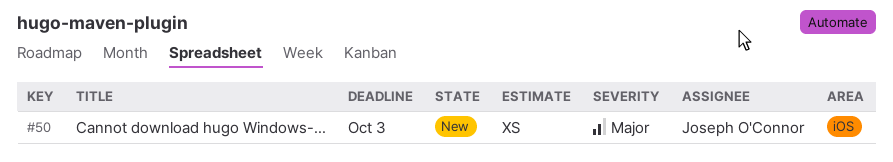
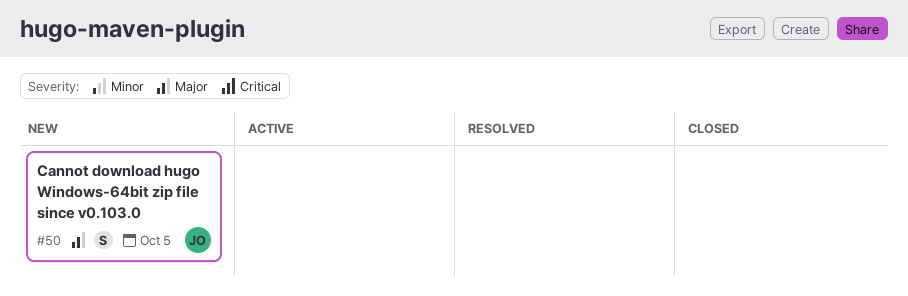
#50, estimate: XS -> S
#50, due: Oct 3 -> Oct 5

